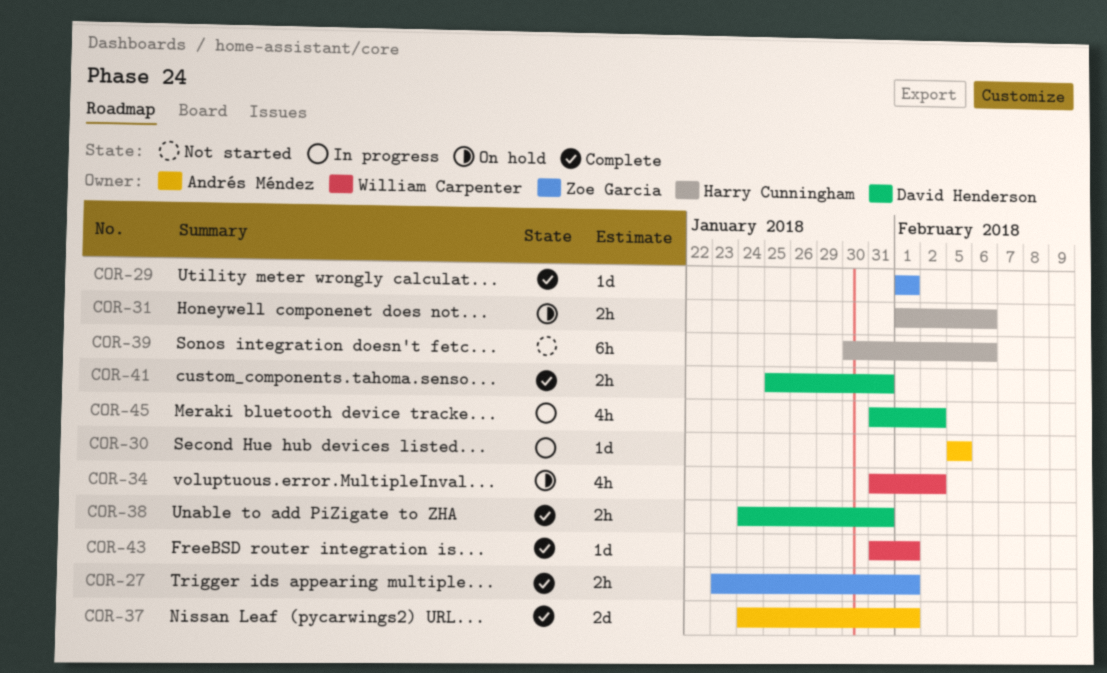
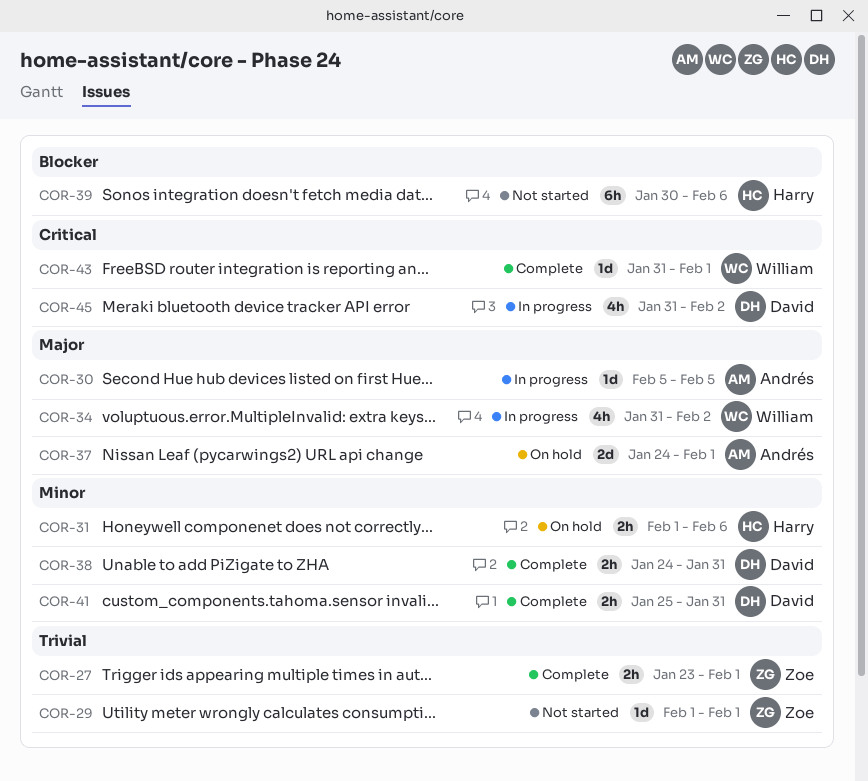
COR-29, status: Complete -> Not started
COR-34, status: On hold -> In progress
COR-37, status: Complete -> On hold

